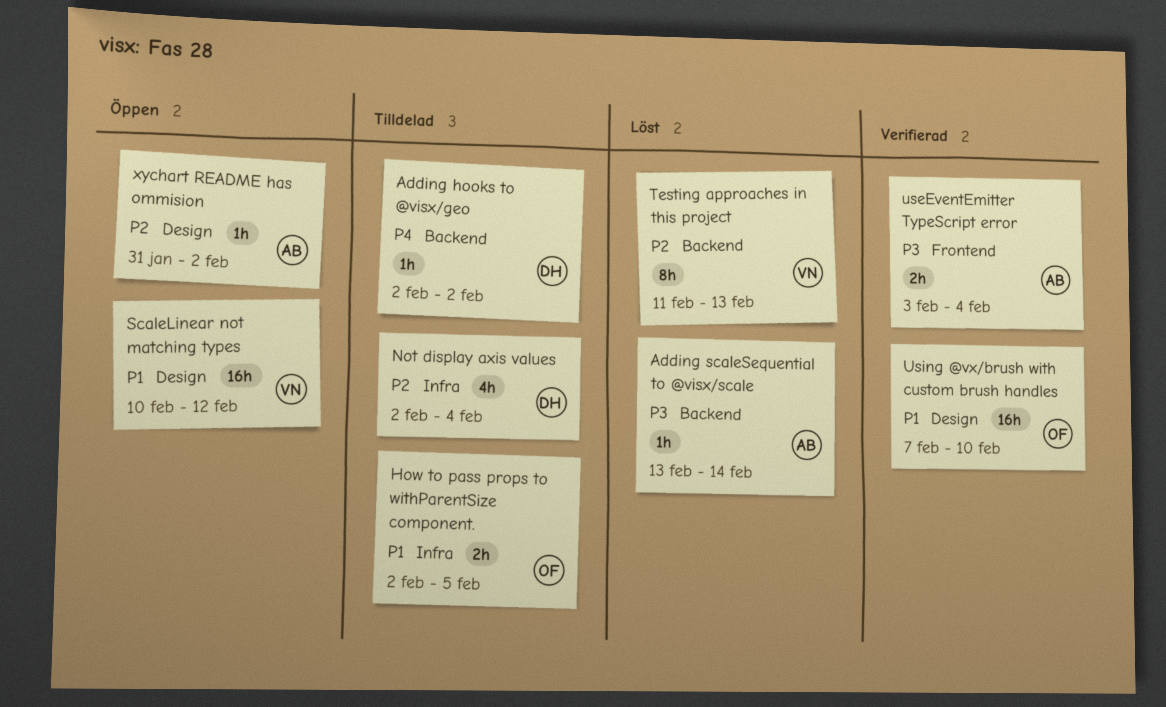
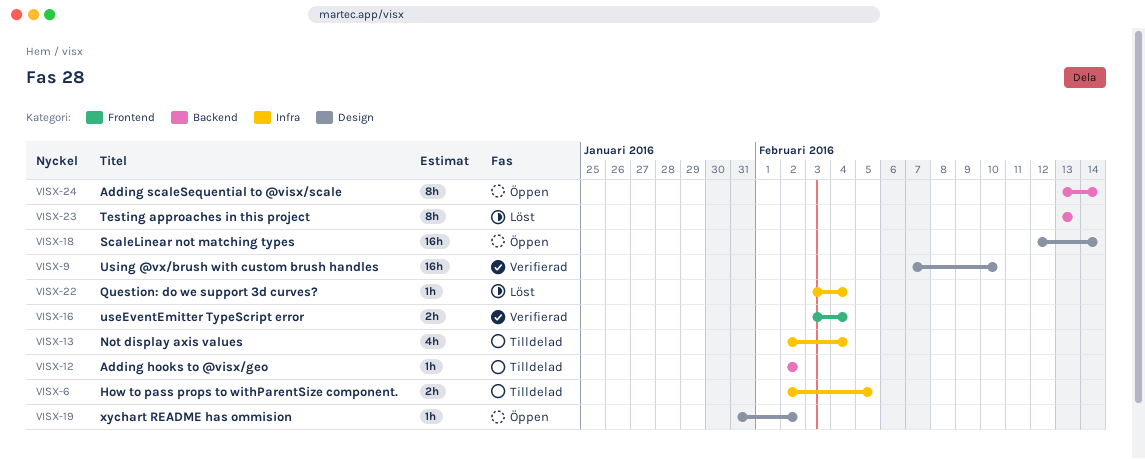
Adding scaleSequential to @visx/scale, status: Löst -> Öppen
Adding scaleSequential to @visx/scale, estimate: 1h -> 8h
Question: do we support 3d curves?: none -> present
ScaleLinear not matching types, start: Feb 10 -> Feb 12
ScaleLinear not matching types, due: Feb 12 -> Feb 14
Testing approaches in this project, start: Feb 11 -> Feb 13

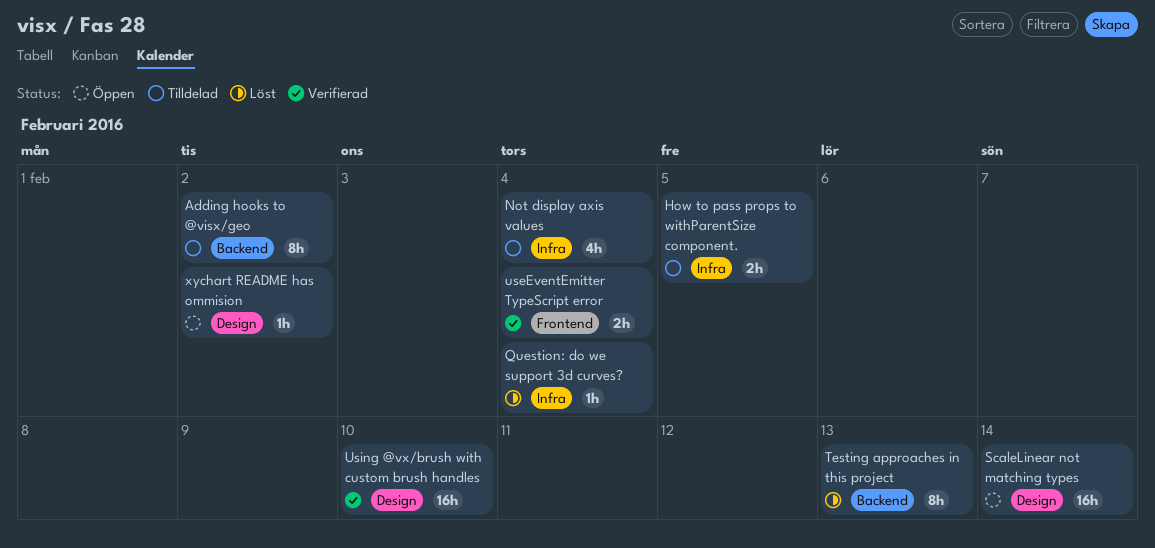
Adding hooks to @visx/geo, estimate: 1h -> 8h
Adding scaleSequential to @visx/scale: present -> none

